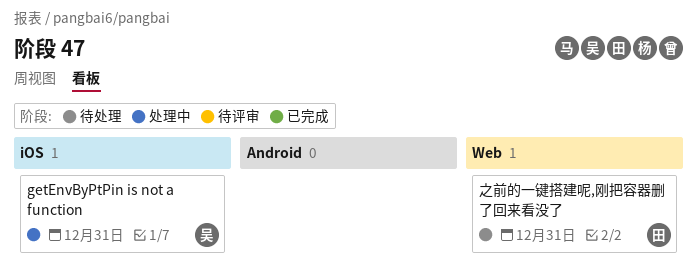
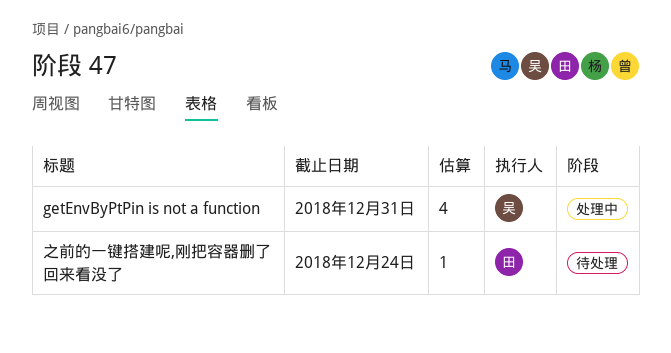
之前的一键搭建呢,刚把容器删了回来看没了, due: Dec 31 -> Dec 24

